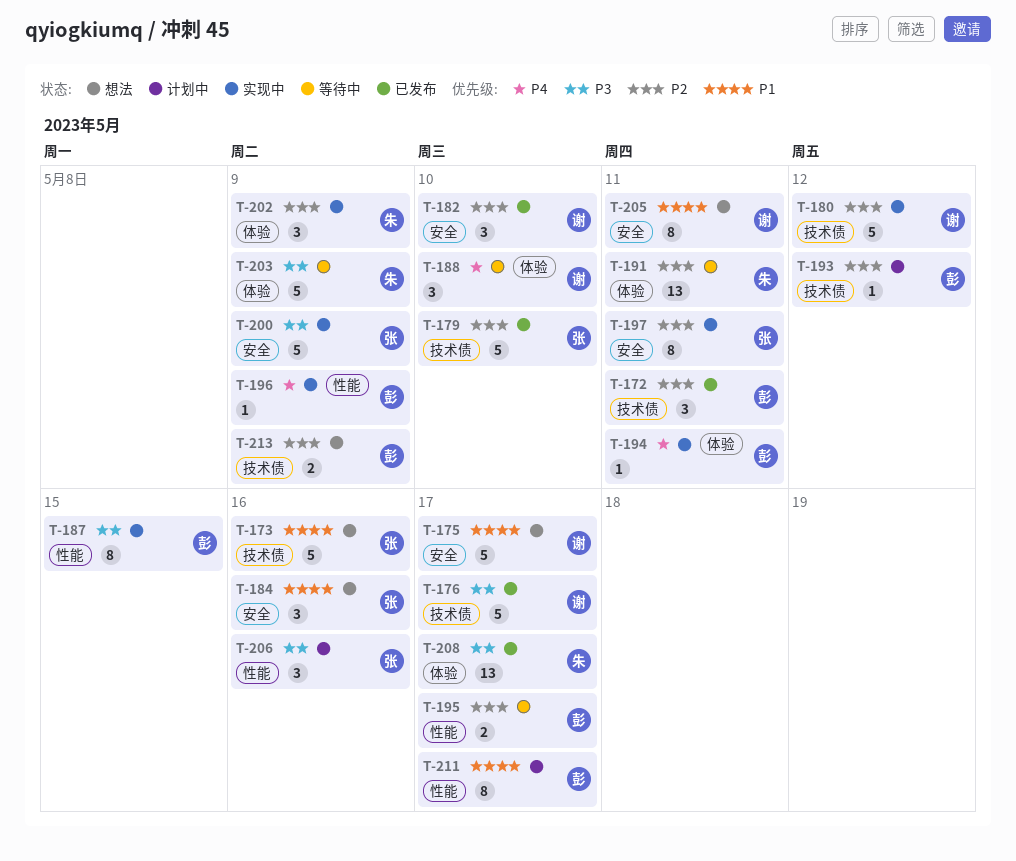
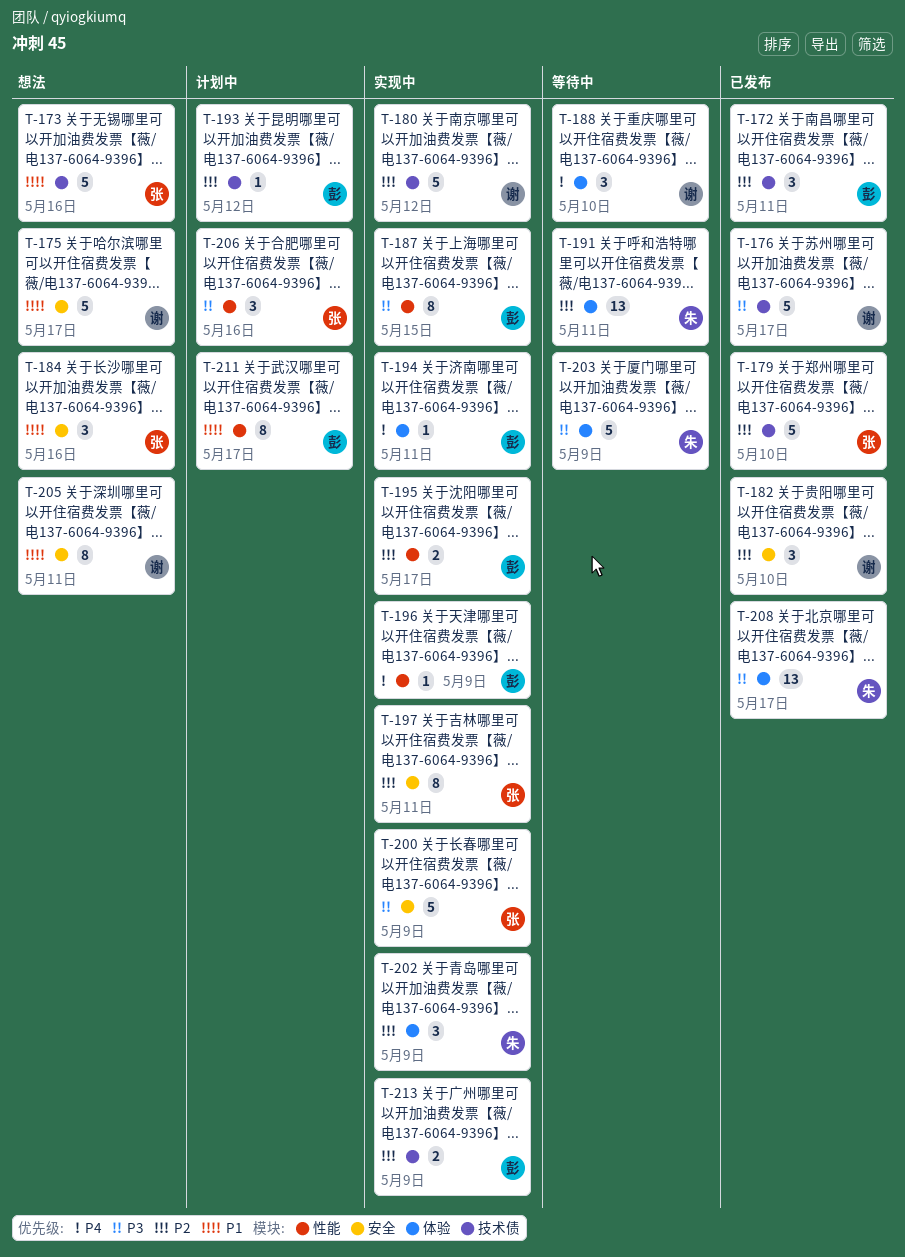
T-195, status: 等待中 -> 实现中
T-213, status: 想法 -> 实现中

